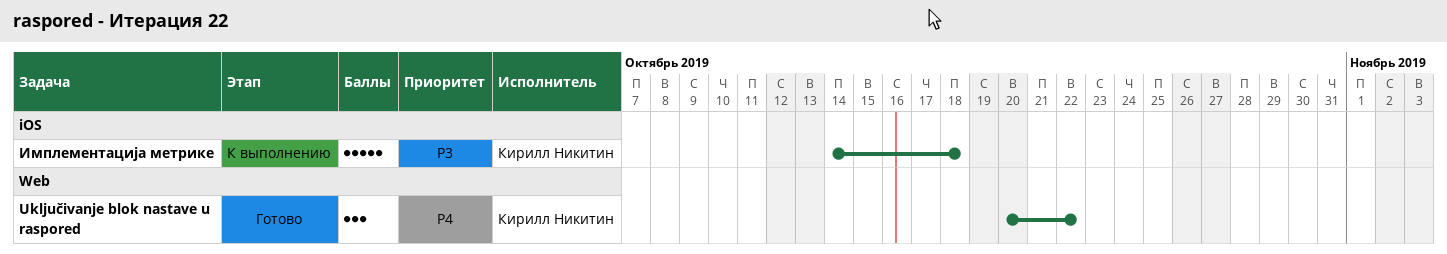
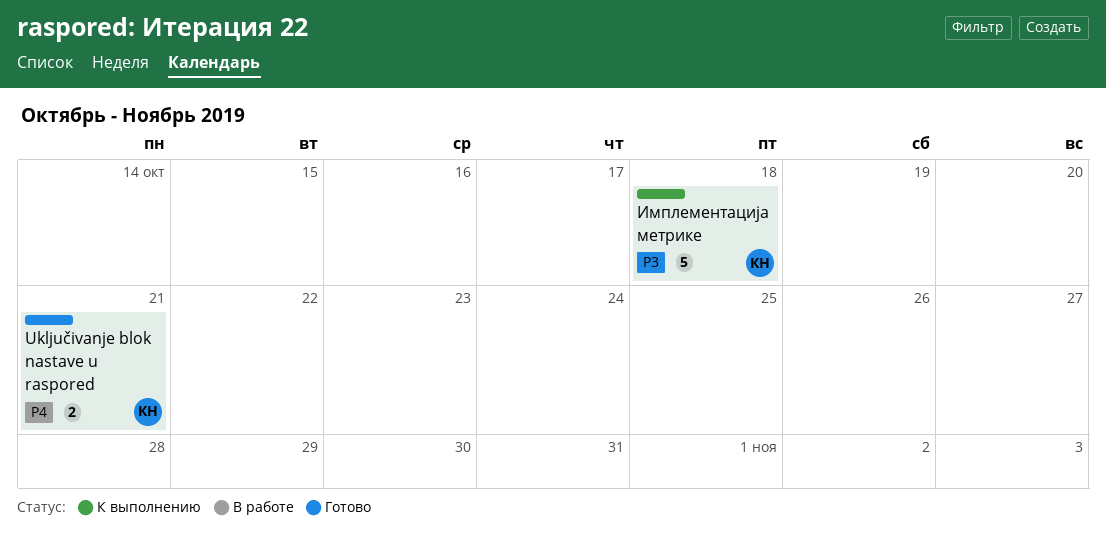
Uključivanje blok nastave u raspored, estimate: 3 -> 2
Uključivanje blok nastave u raspored, due: Oct 22 -> Oct 21

